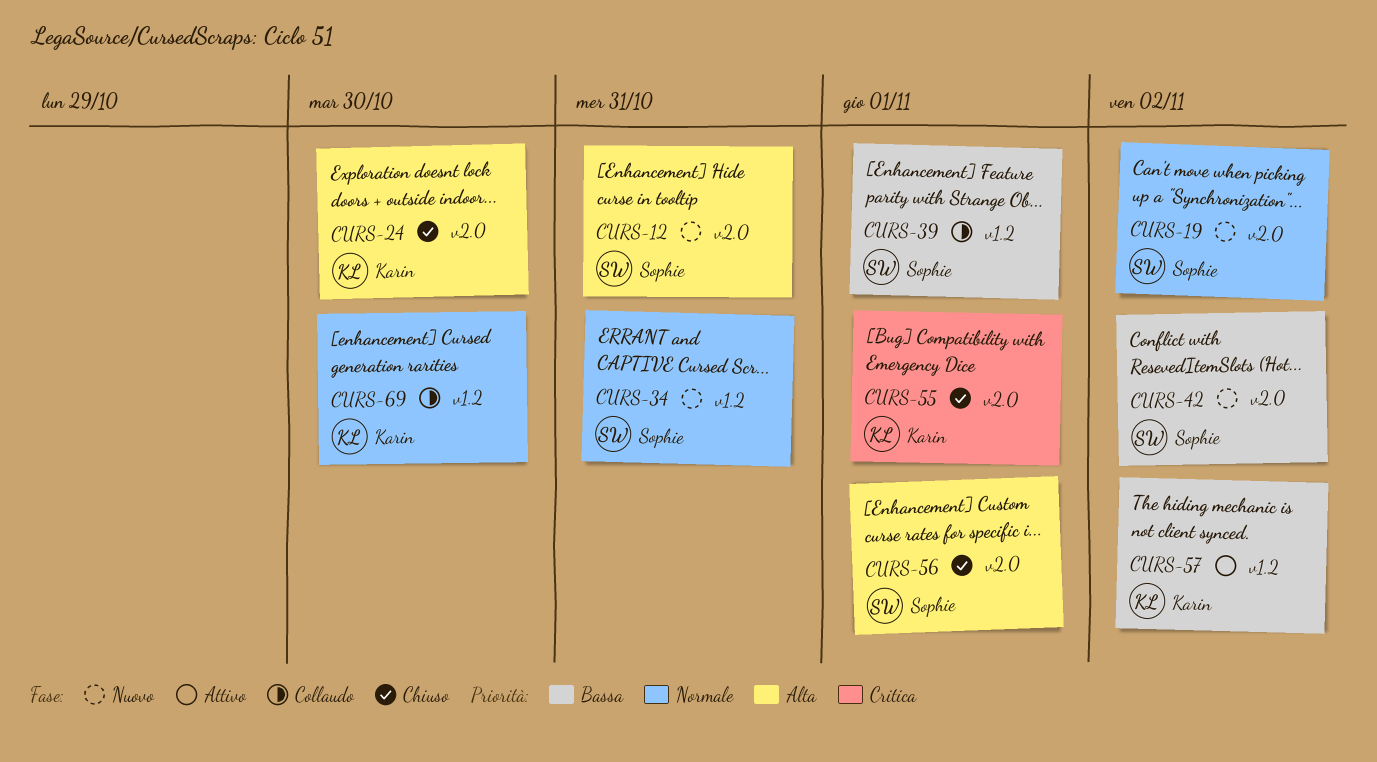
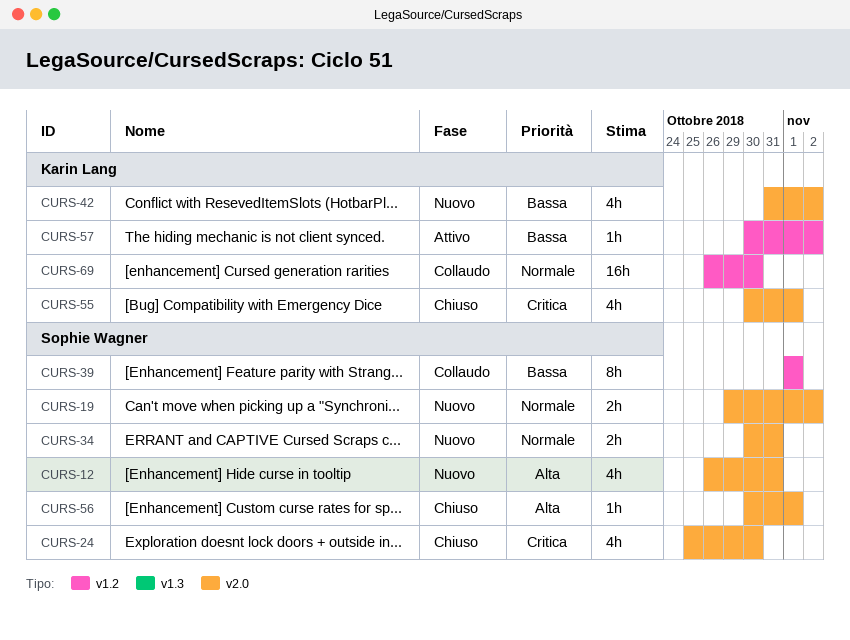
CURS-24, owner: Karin Lang -> Sophie Wagner
CURS-24, priority: Alta -> Critica
CURS-34, label: v1.2 -> v2.0
CURS-42, owner: Sophie Wagner -> Karin Lang

